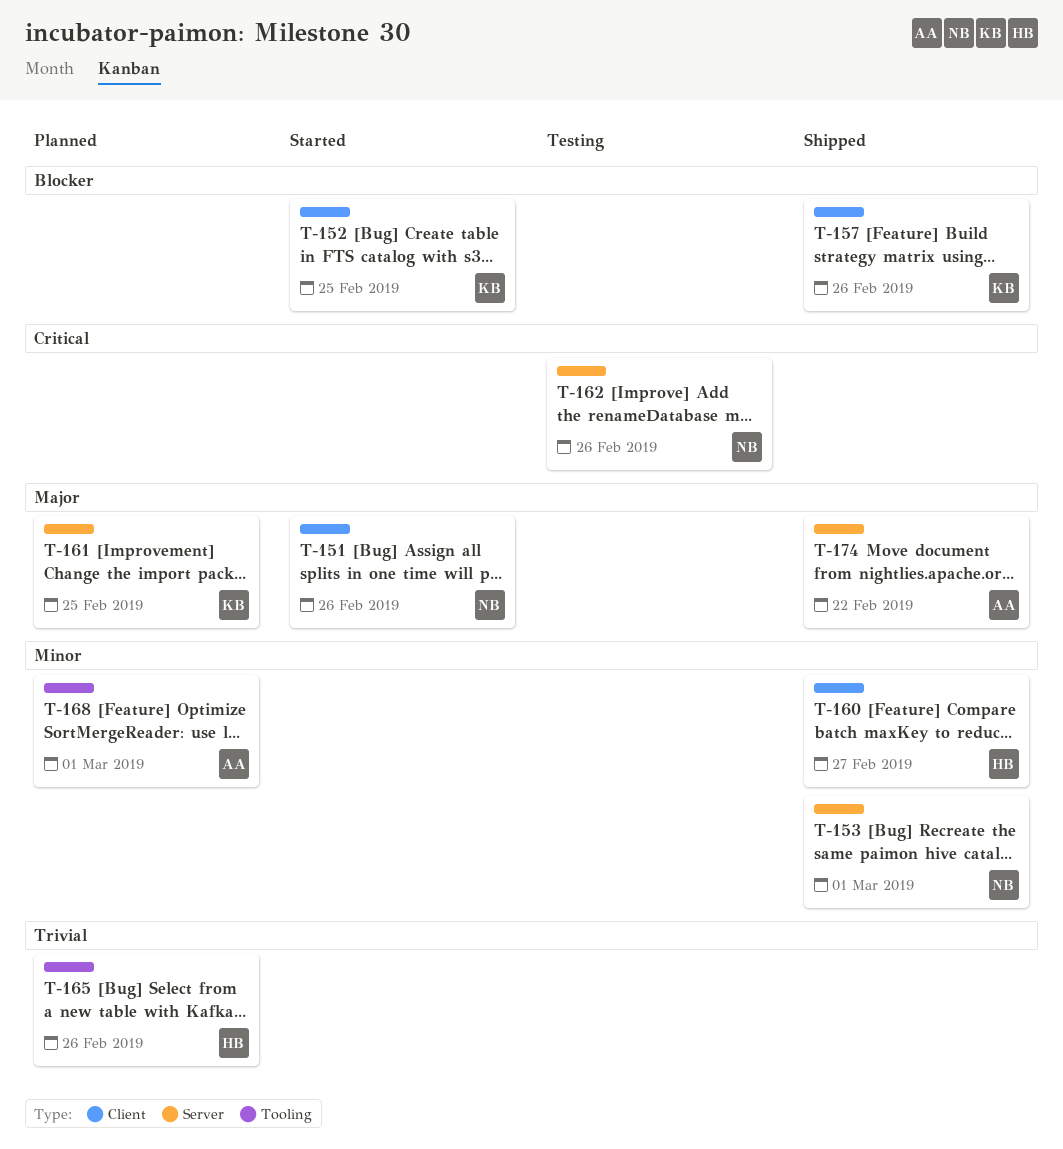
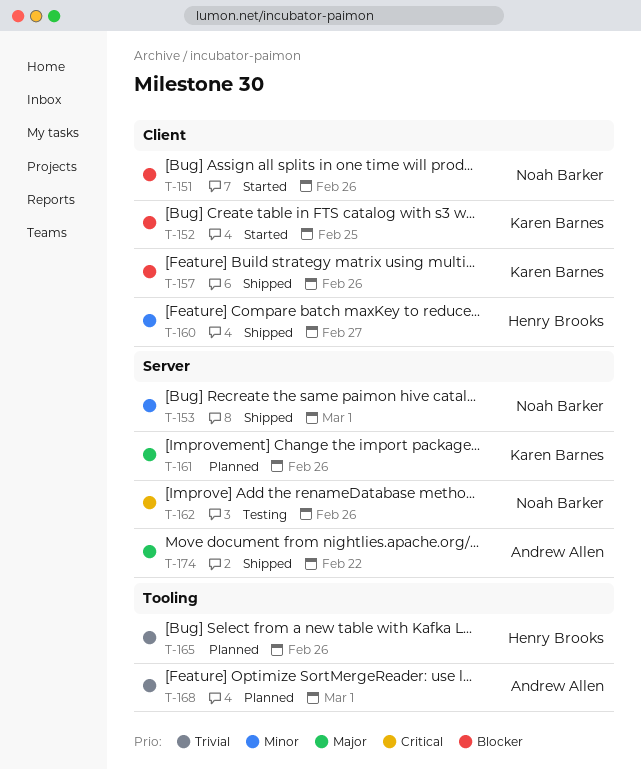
T-151, priority: Major -> Blocker
T-161, due: Feb 25 -> Feb 26
T-168, priority: Minor -> Trivial

